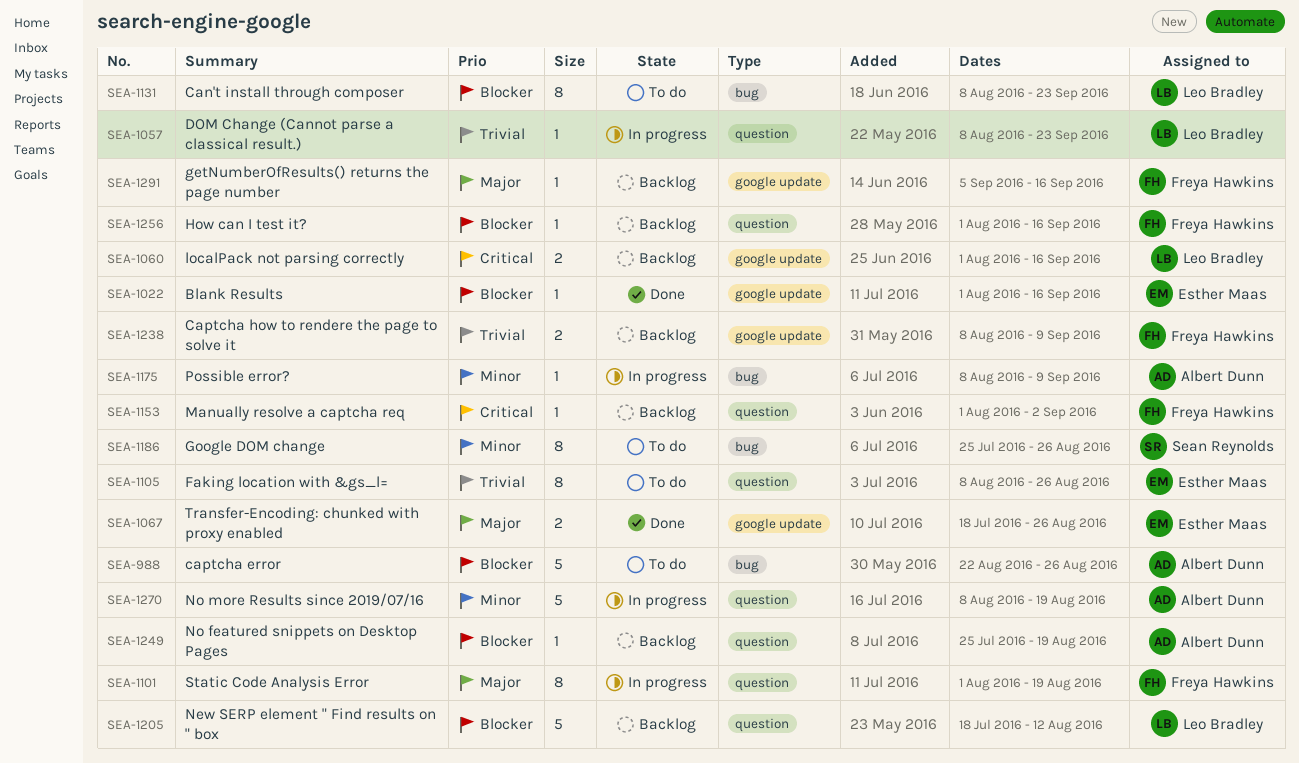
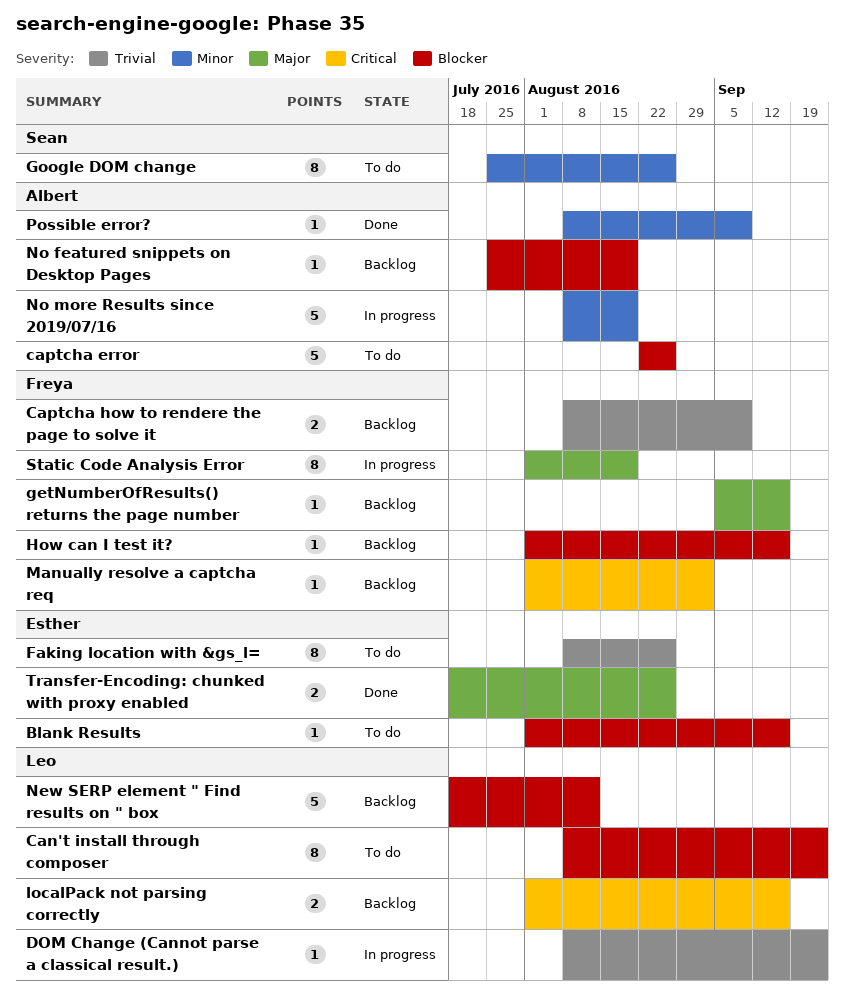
Blank Results, status: Done -> To do
Possible error?, status: In progress -> Done

